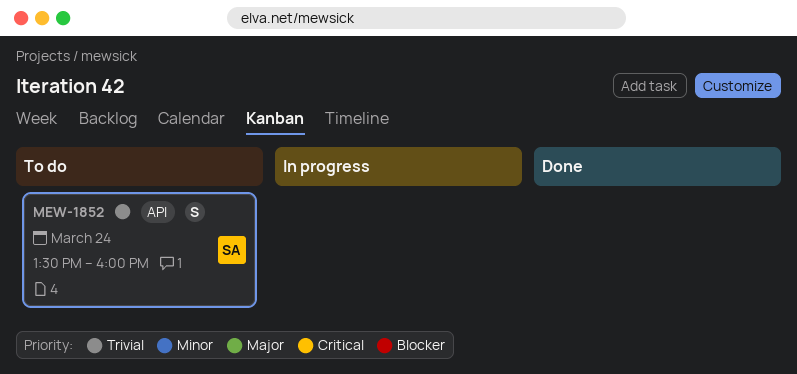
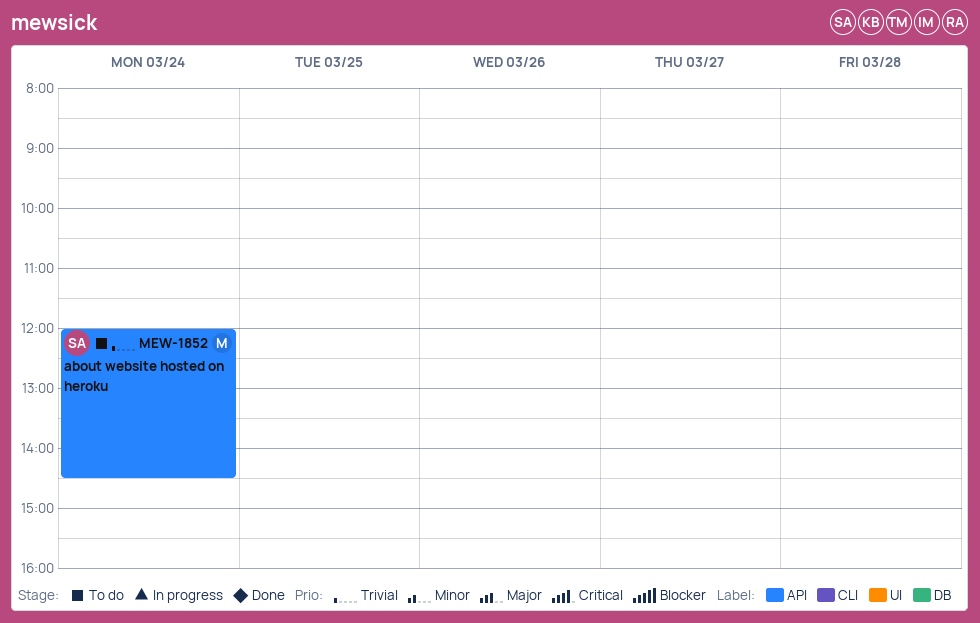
MEW-1852, estimate: S -> M
MEW-1852, begins: 13:30 -> 12:00
MEW-1852, ends: 16:00 -> 14:30

